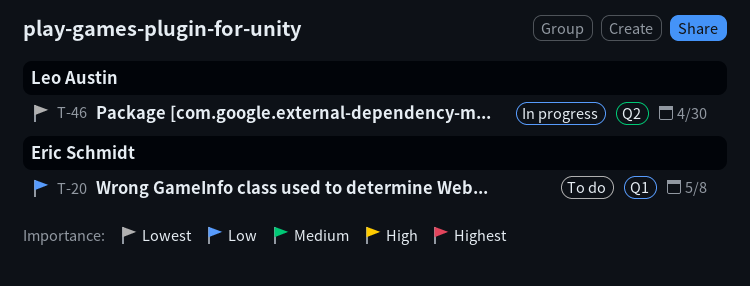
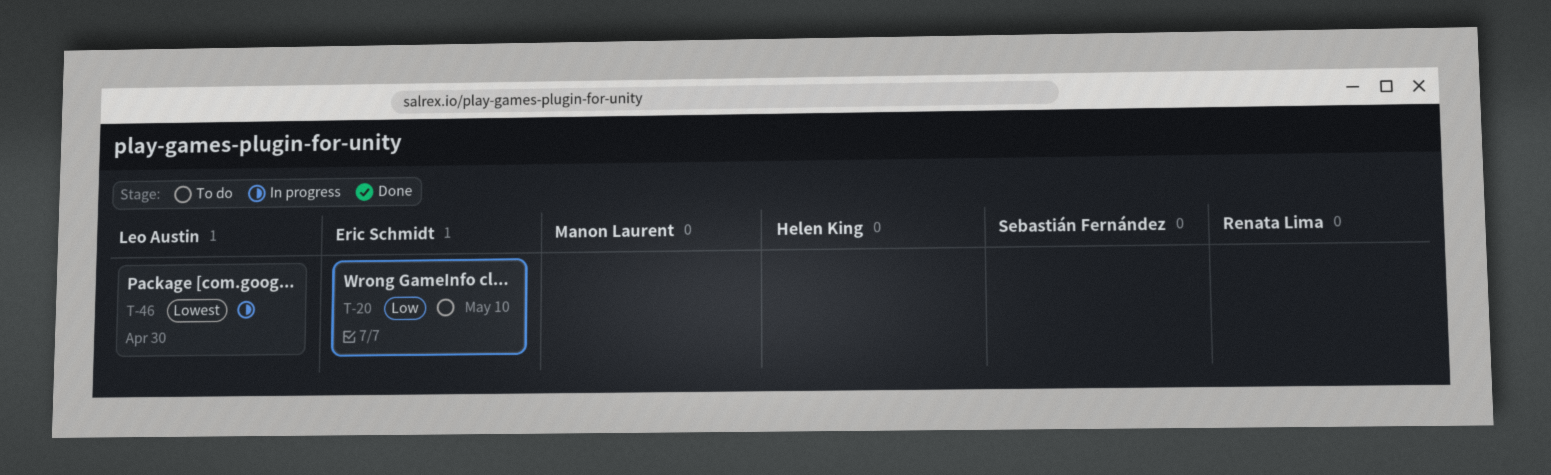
T-20, due: May 8 -> May 10

